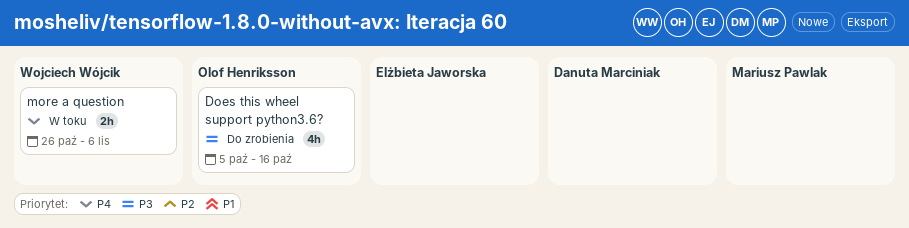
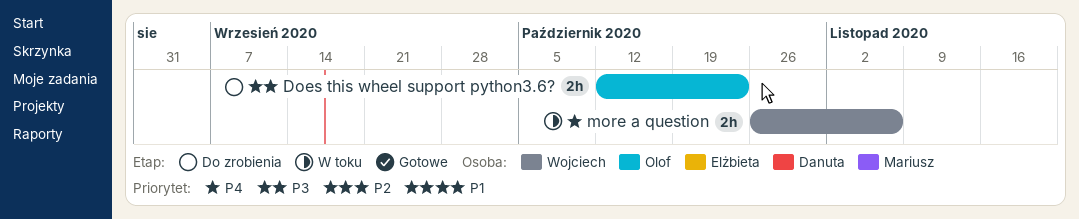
Does this wheel support python3.6?, estimate: 4h -> 2h
Does this wheel support python3.6?, start: Oct 5 -> Oct 12
Does this wheel support python3.6?, due: Oct 16 -> Oct 23

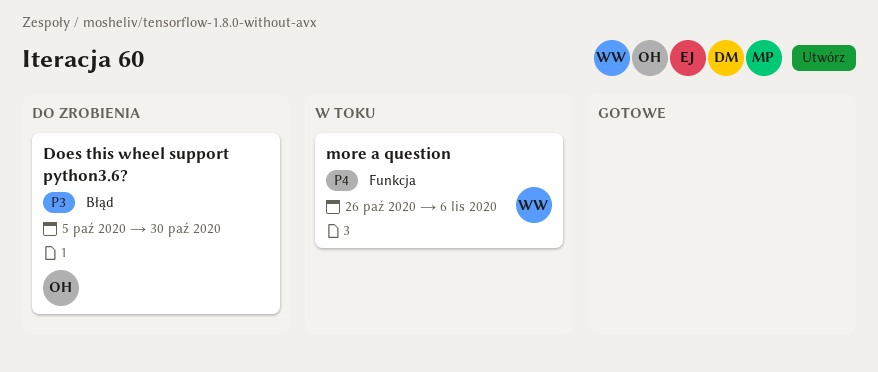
Does this wheel support python3.6?, start: Oct 12 -> Oct 5
Does this wheel support python3.6?, due: Oct 23 -> Oct 30

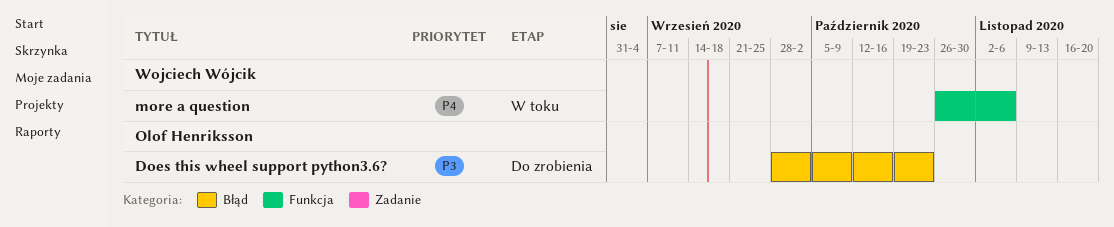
Does this wheel support python3.6?, start: Oct 5 -> Sep 28
Does this wheel support python3.6?, due: Oct 30 -> Oct 23

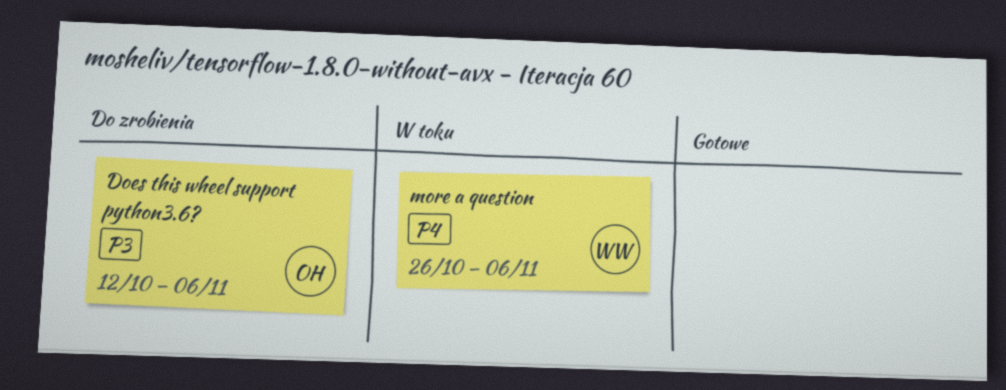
Does this wheel support python3.6?, start: Sep 28 -> Oct 12
Does this wheel support python3.6?, due: Oct 23 -> Nov 6

